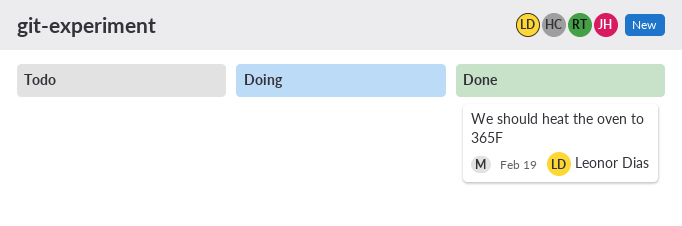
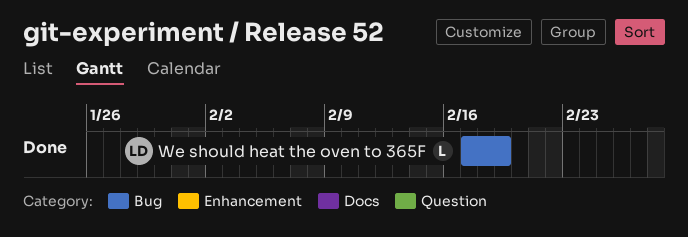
We should heat the oven to 365F, estimate: M -> L

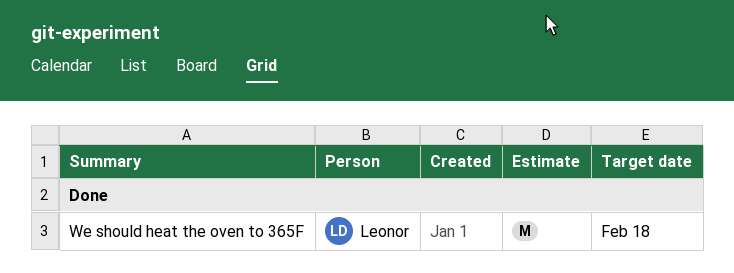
We should heat the oven to 365F, estimate: L -> M
We should heat the oven to 365F, due: Feb 19 -> Feb 18

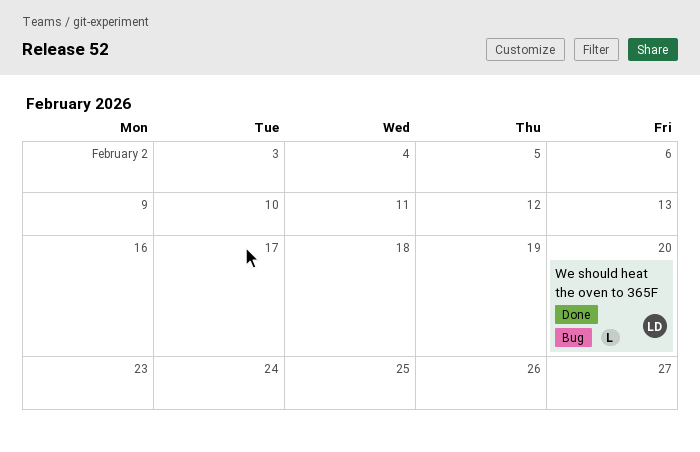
We should heat the oven to 365F, estimate: M -> L
We should heat the oven to 365F, due: Feb 18 -> Feb 20

